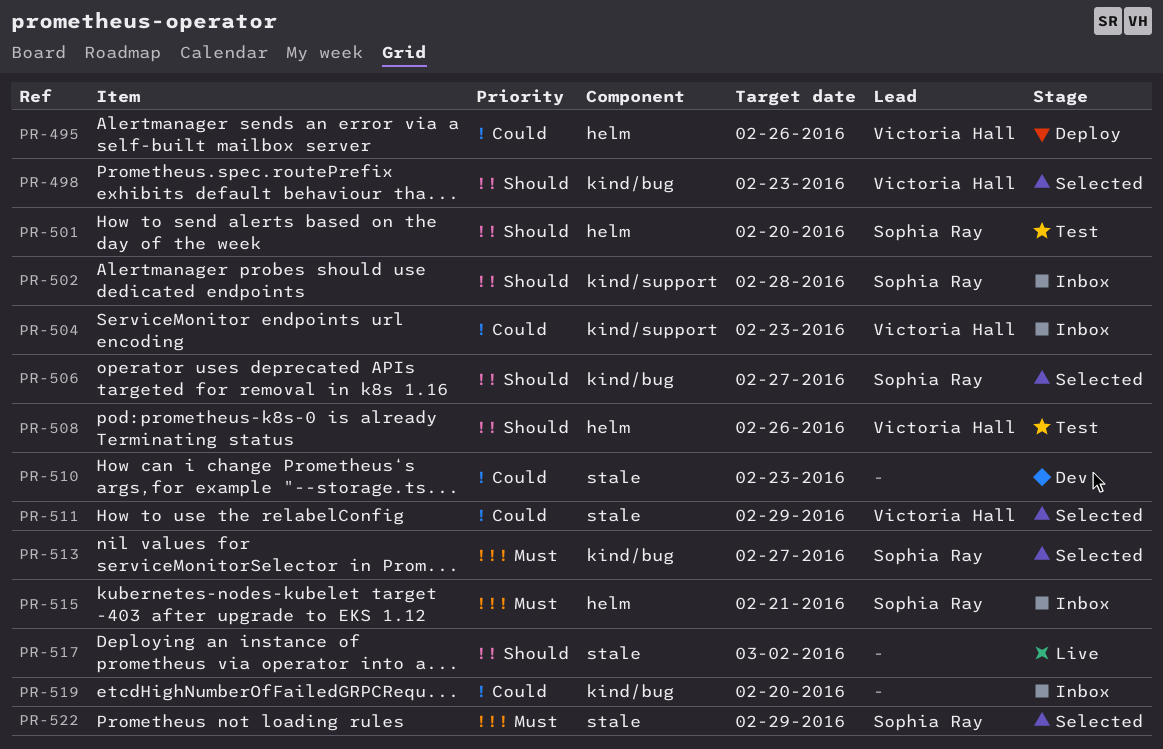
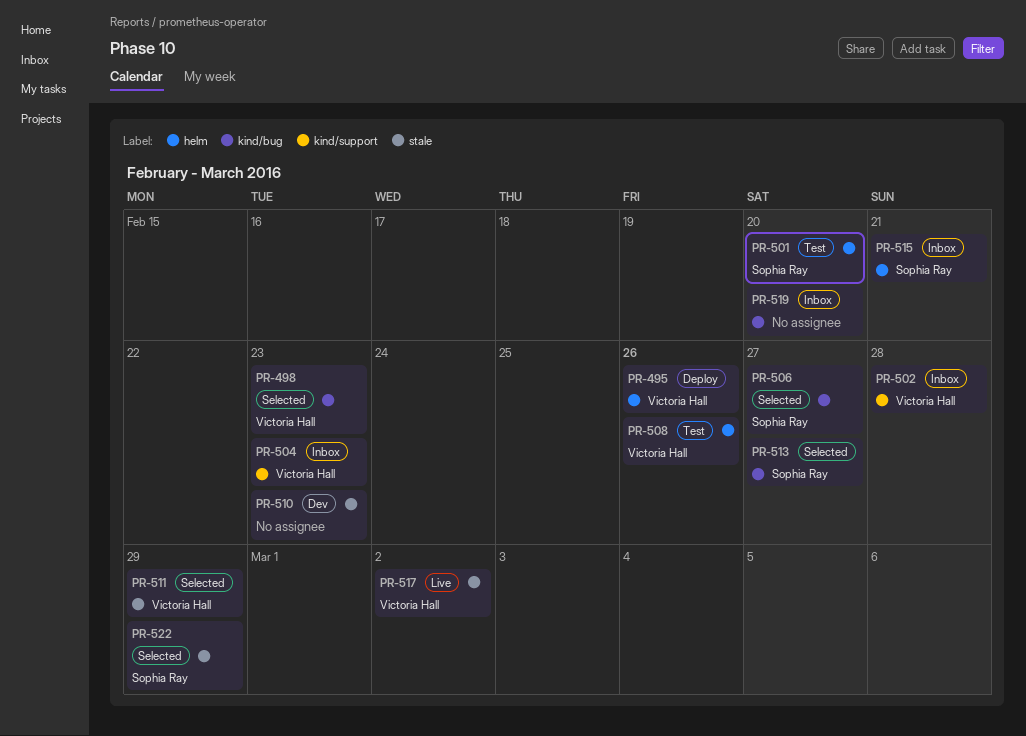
PR-502, owner: Sophia Ray -> Victoria Hall
PR-517, owner: none -> Victoria Hall

